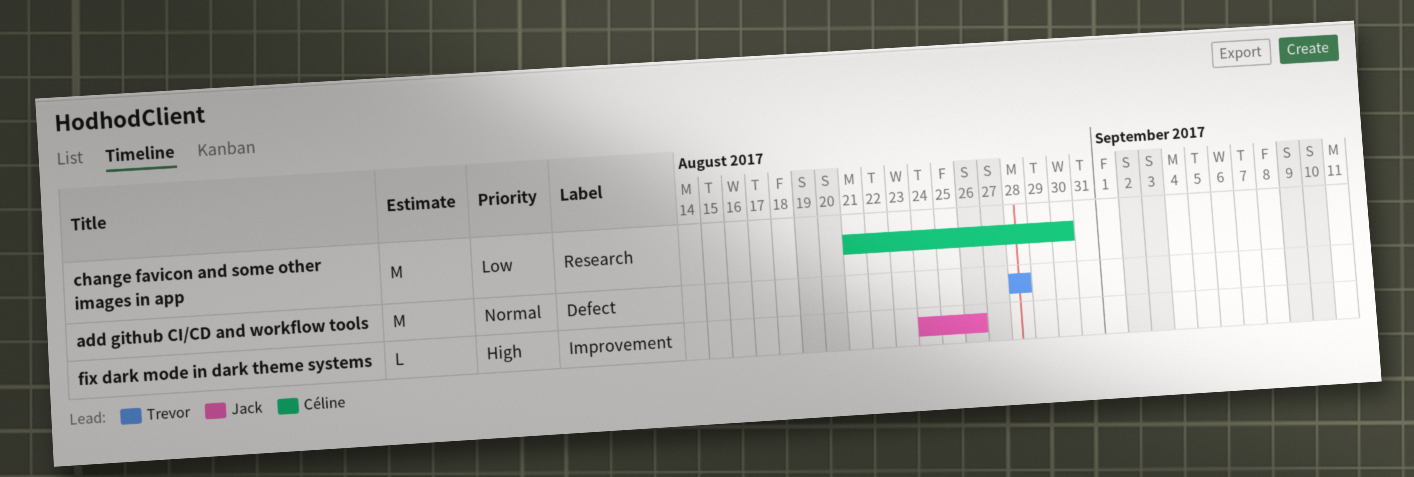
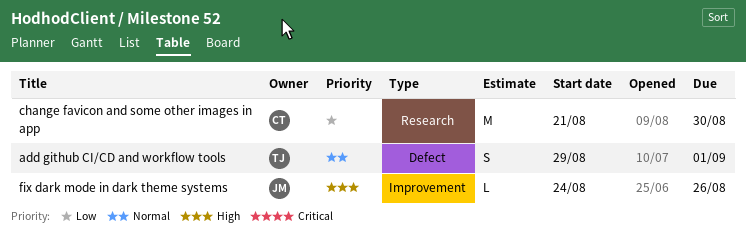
add github CI/CD and workflow tools, estimate: M -> S
add github CI/CD and workflow tools, start: Aug 28 -> Aug 29
add github CI/CD and workflow tools, due: Aug 28 -> Sep 1

